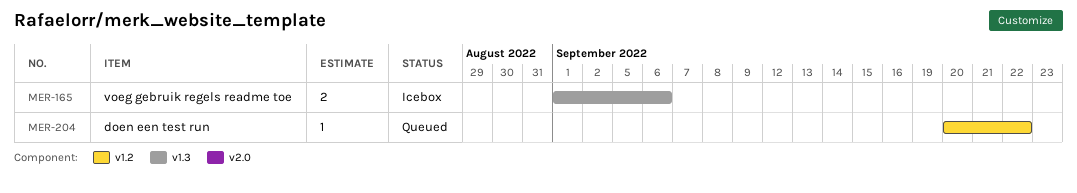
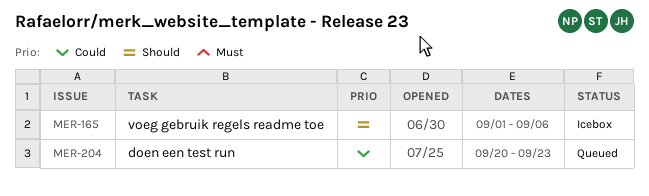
MER-204, due: Sep 22 -> Sep 23

